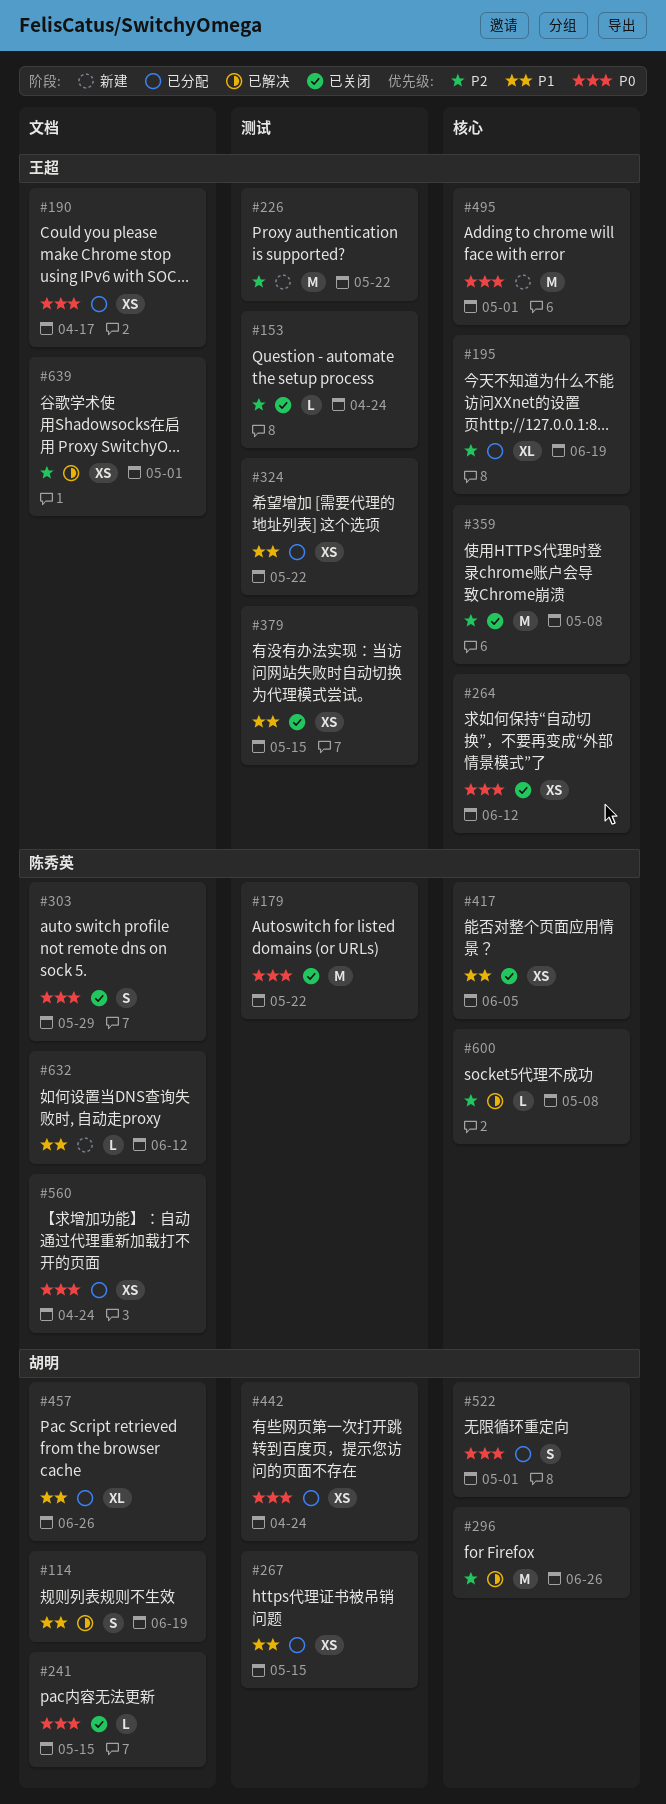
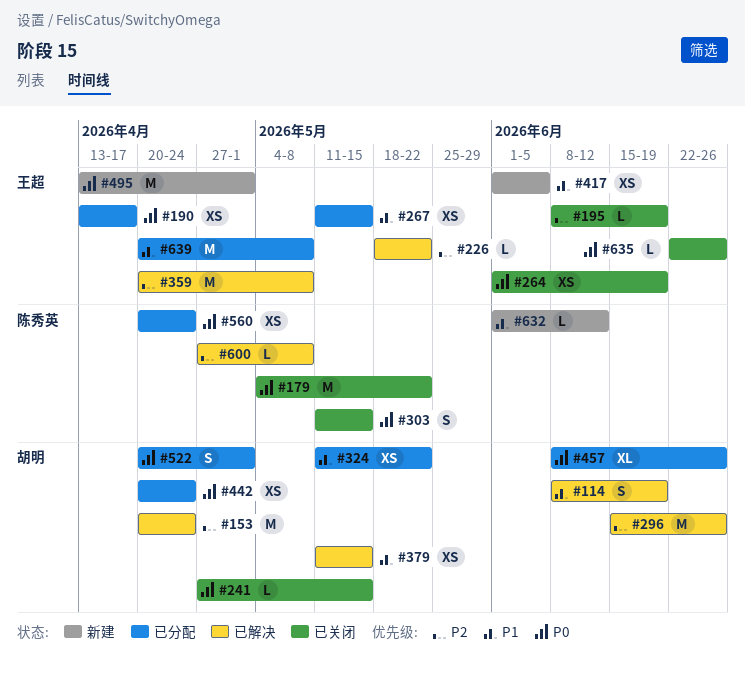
#153, status: 已关闭 -> 已解决
#153, owner: 王超 -> 胡明
#153, estimate: L -> M
#195, status: 已分配 -> 已关闭
#195, estimate: XL -> L
#226, status: 新建 -> 已解决
#226, estimate: M -> L
#264, due: Jun 12 -> Jun 19
#267, owner: 胡明 -> 王超
#303, due: May 29 -> May 15
#324, owner: 王超 -> 胡明
#359, status: 已关闭 -> 已解决
#379, status: 已关闭 -> 已解决
#379, owner: 王超 -> 胡明
#417, status: 已关闭 -> 新建
#417, owner: 陈秀英 -> 王超
#457, priority: P1 -> P0
#635: none -> present
#639, status: 已解决 -> 已分配
#639, priority: P2 -> P1
#639, estimate: XS -> M
#639, due: May 1 -> May 8

